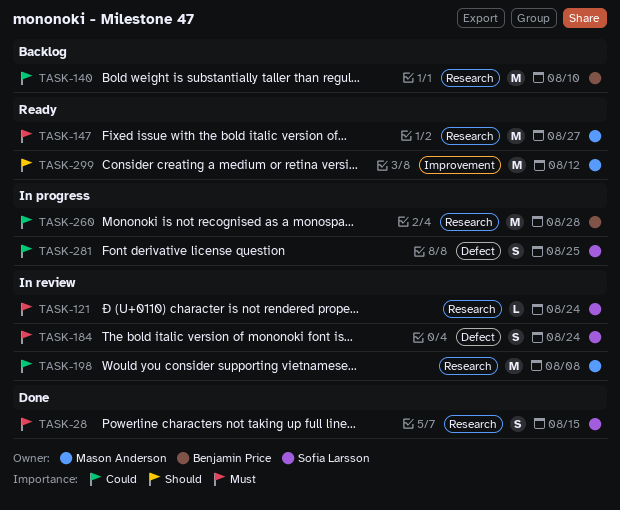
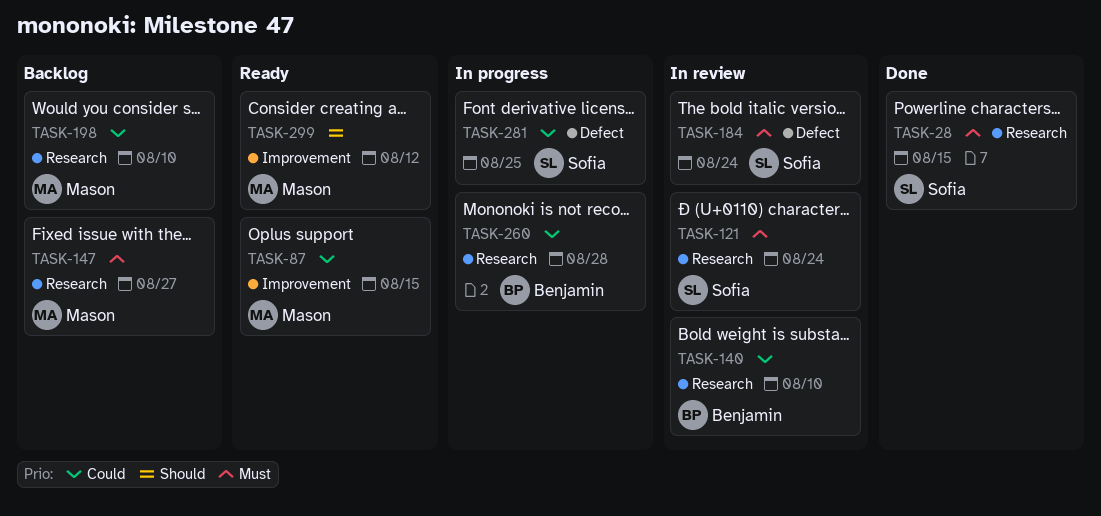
TASK-87: none -> present
TASK-140, status: Backlog -> In review
TASK-147, status: Ready -> Backlog
TASK-198, status: In review -> Backlog
TASK-198, due: Aug 8 -> Aug 10

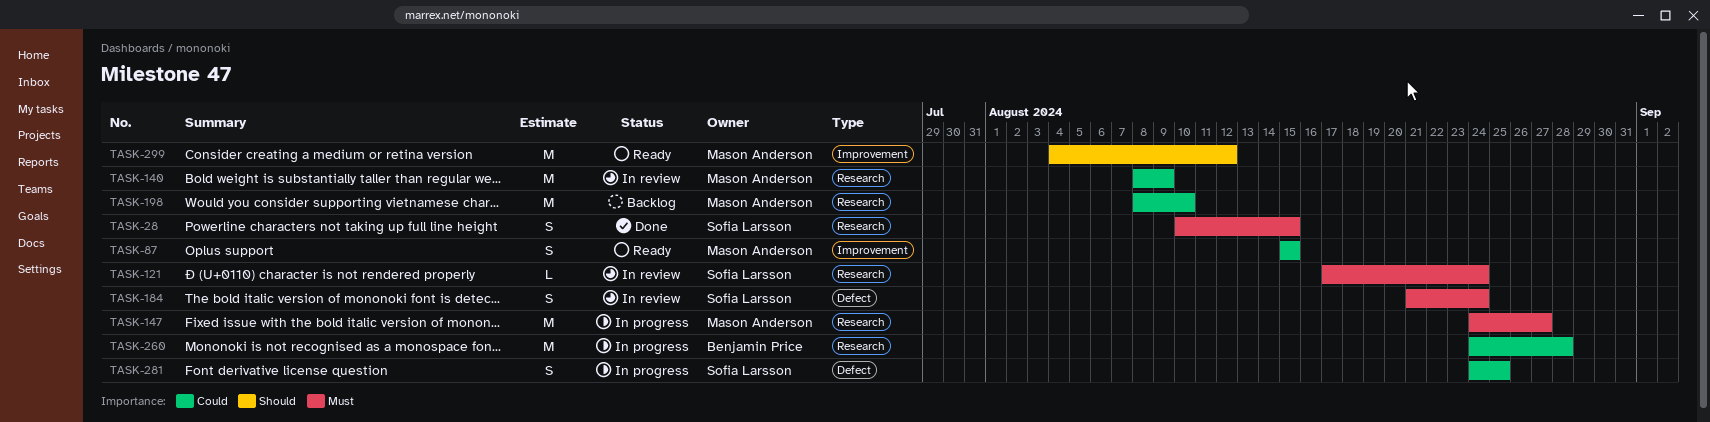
TASK-140, owner: Benjamin Price -> Mason Anderson
TASK-140, due: Aug 10 -> Aug 9
TASK-147, status: Backlog -> In progress

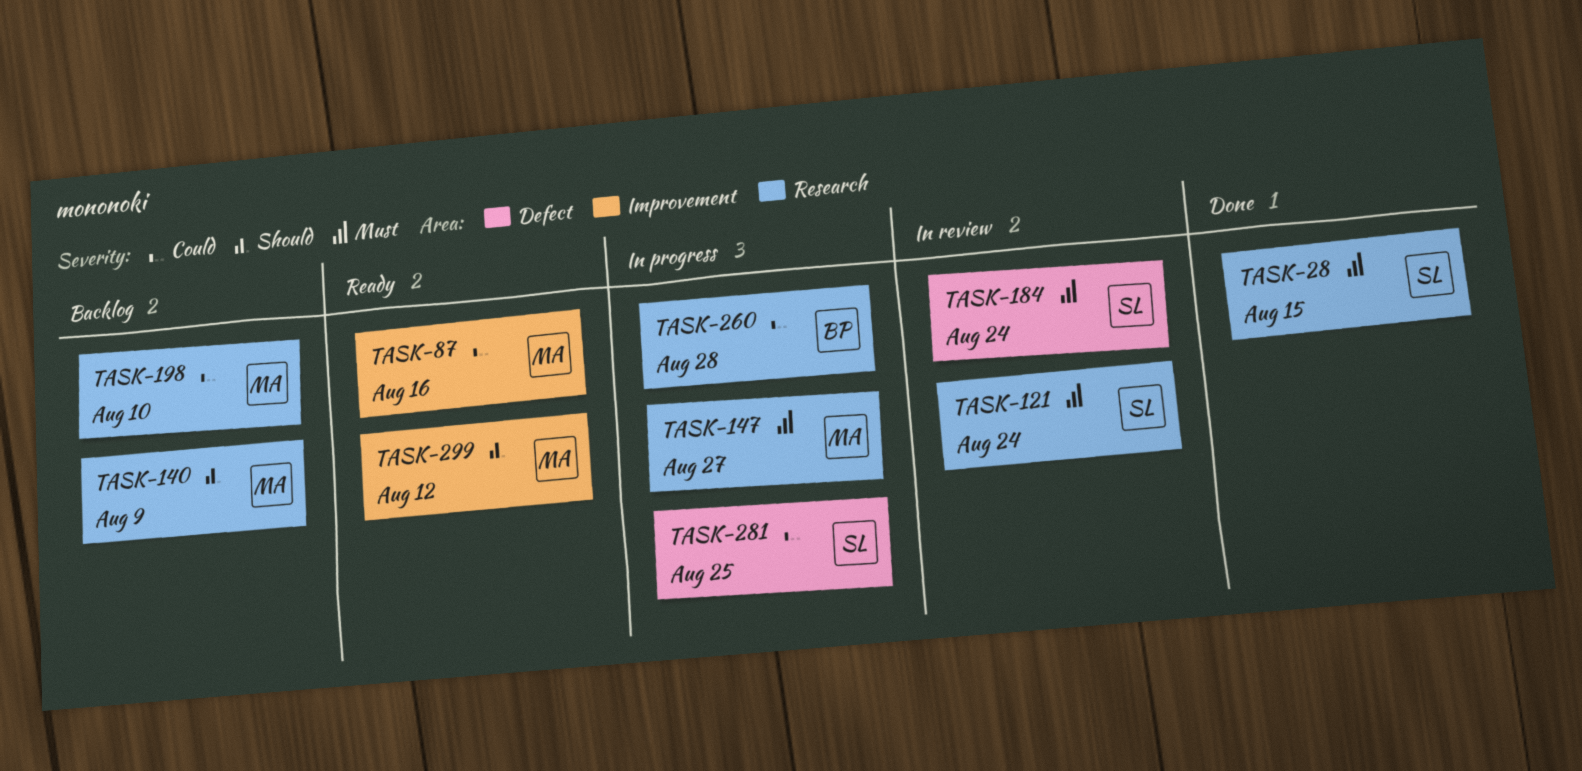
TASK-87, due: Aug 15 -> Aug 16
TASK-140, status: In review -> Backlog
TASK-140, priority: Could -> Should

